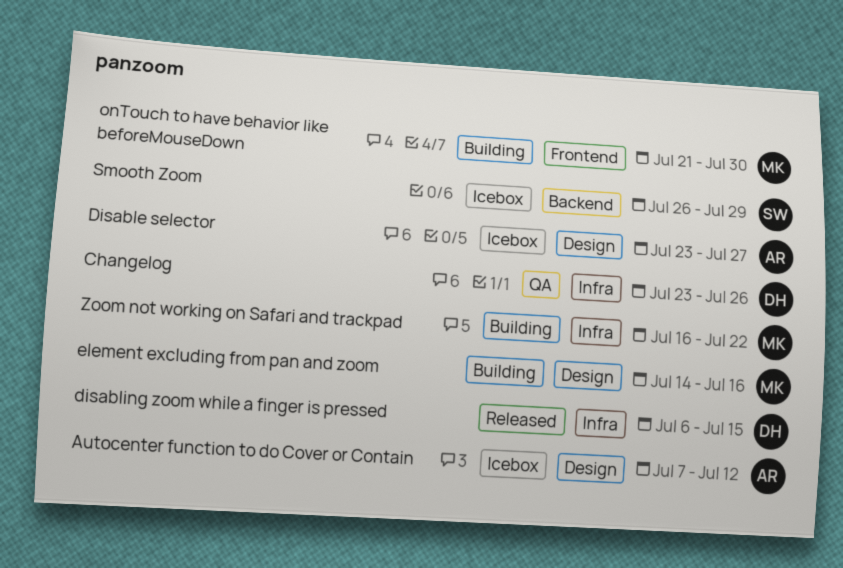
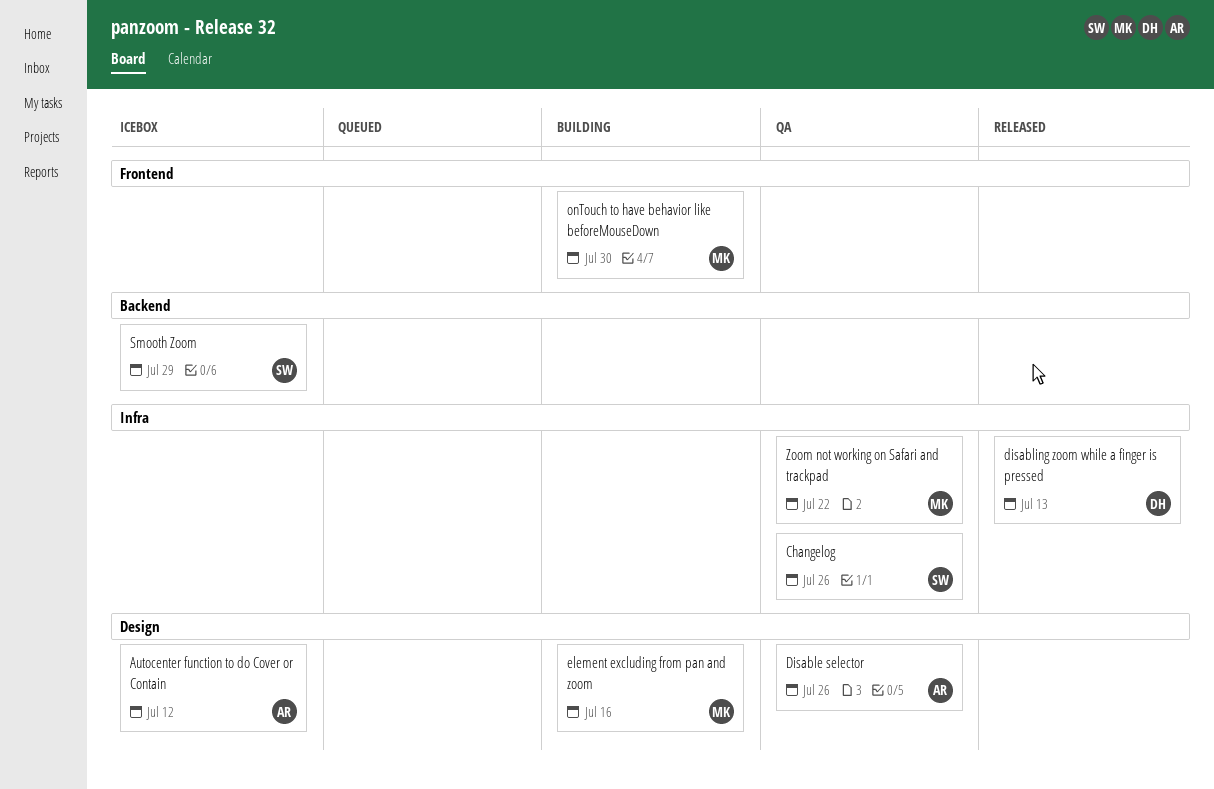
Changelog, owner: DH -> SW
Disable selector, status: Icebox -> QA
Disable selector, due: Jul 27 -> Jul 26
disabling zoom while a finger is pressed, due: Jul 15 -> Jul 13
Zoom not working on Safari and trackpad, status: Building -> QA

